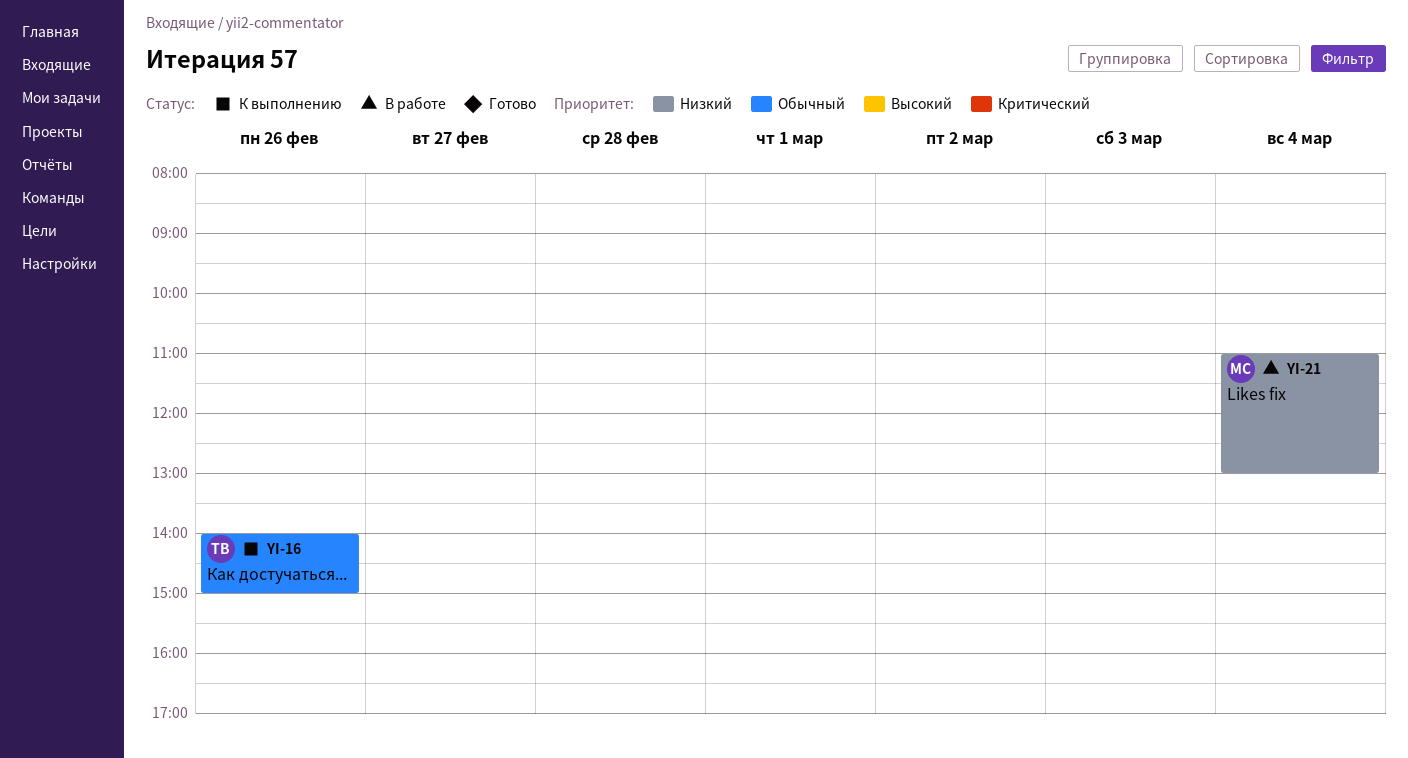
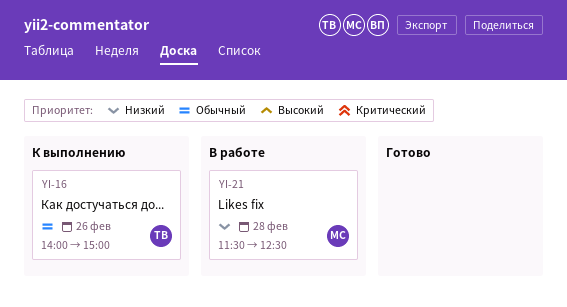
YI-21, day: Mar 4 -> Feb 28
YI-21, begins: 11:00 -> 11:30
YI-21, ends: 13:00 -> 12:30

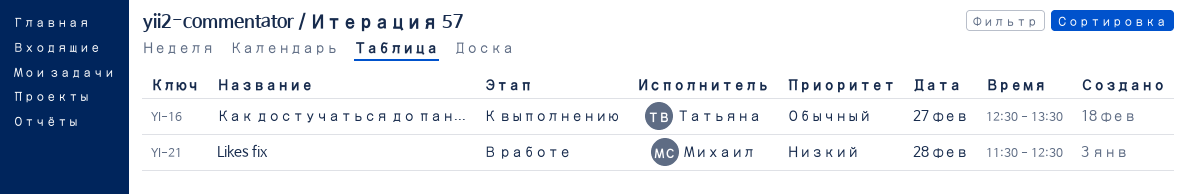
YI-16, day: Feb 26 -> Feb 27
YI-16, begins: 14:00 -> 12:30
YI-16, ends: 15:00 -> 13:30

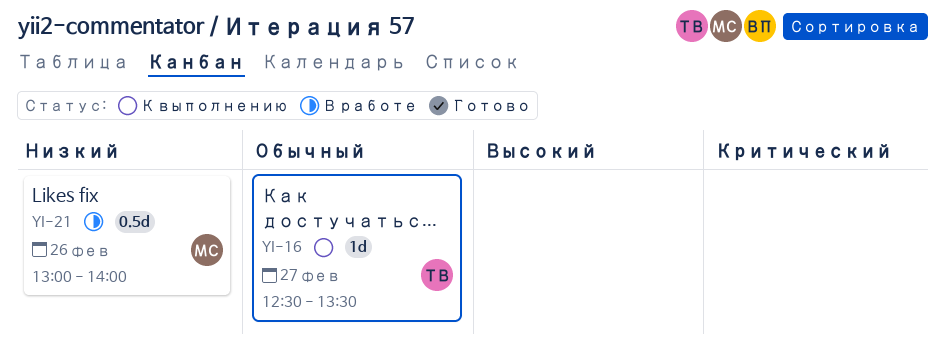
YI-21, day: Feb 28 -> Feb 26
YI-21, begins: 11:30 -> 13:00
YI-21, ends: 12:30 -> 14:00

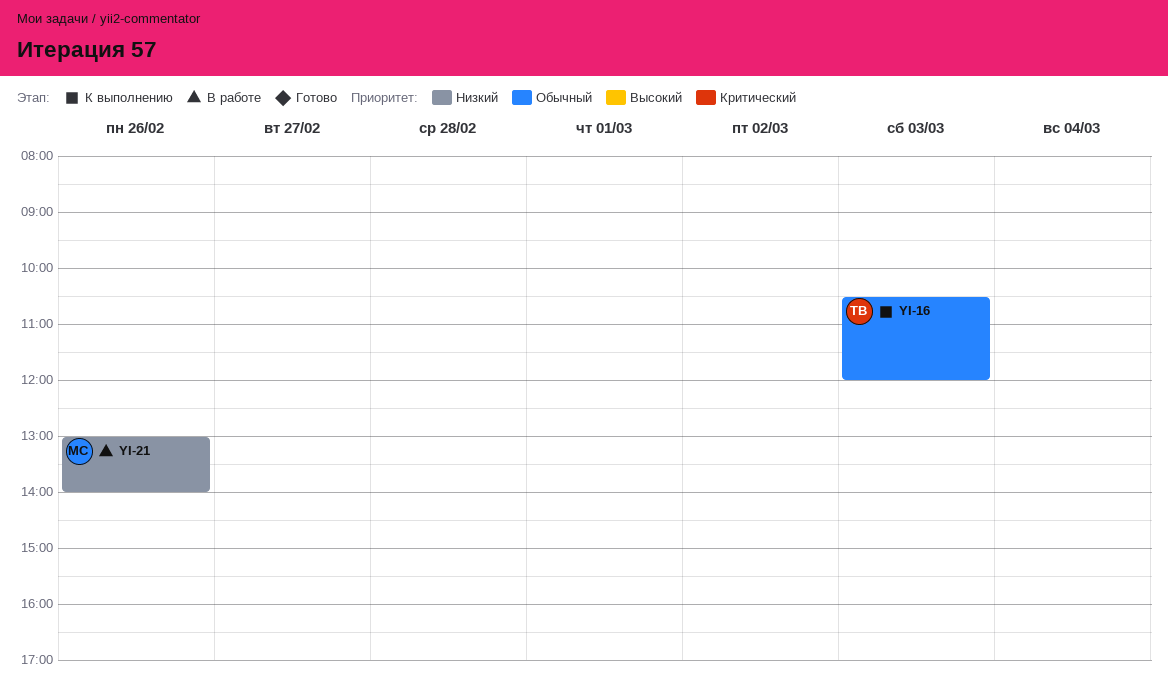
YI-16, day: Feb 27 -> Mar 3
YI-16, begins: 12:30 -> 10:30
YI-16, ends: 13:30 -> 12:00

